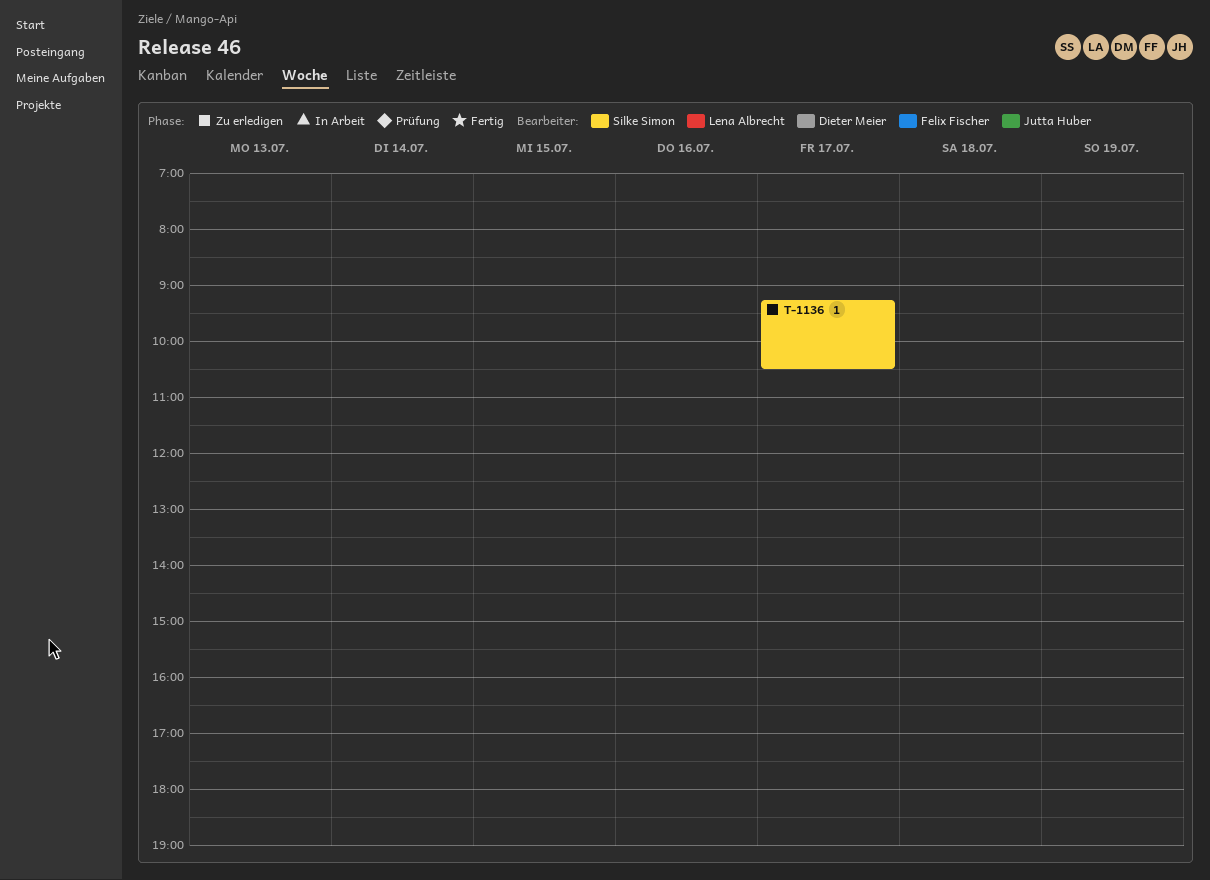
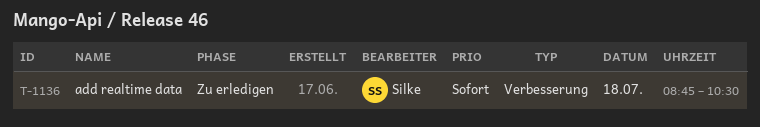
T-1136, day: Jul 17 -> Jul 18
T-1136, begins: 09:15 -> 08:45

